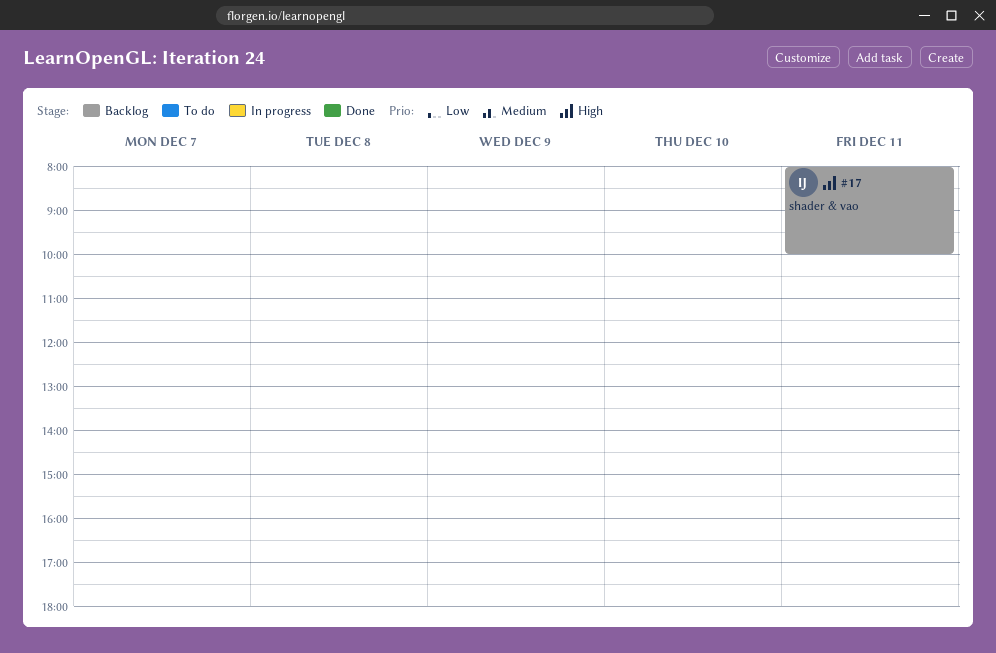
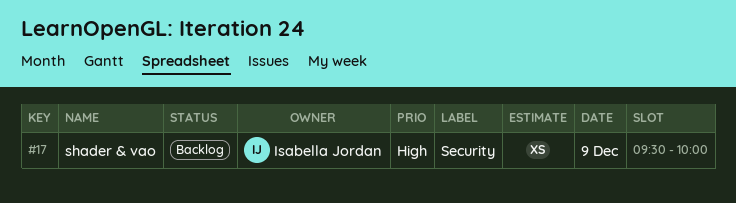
#17, day: Dec 11 -> Dec 9
#17, begins: 08:00 -> 09:30

